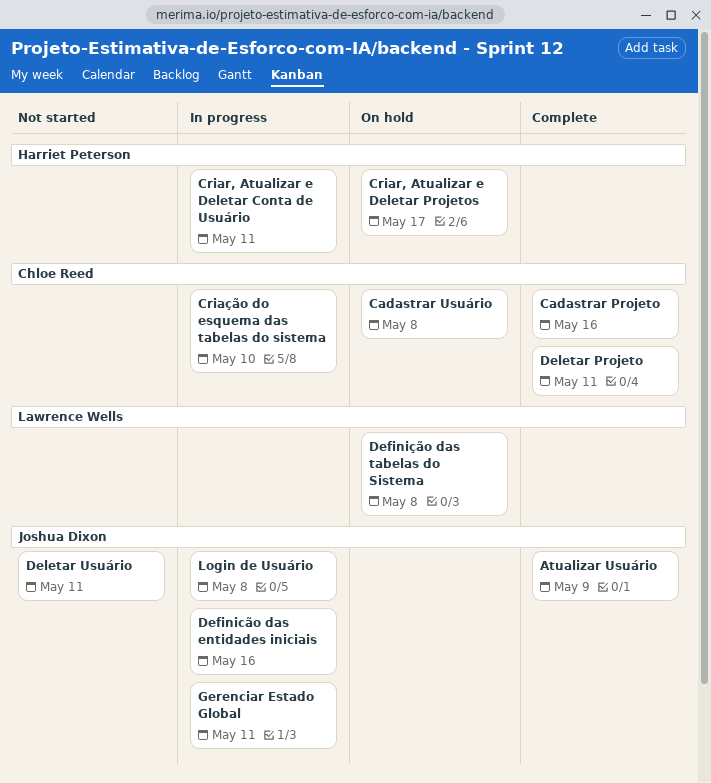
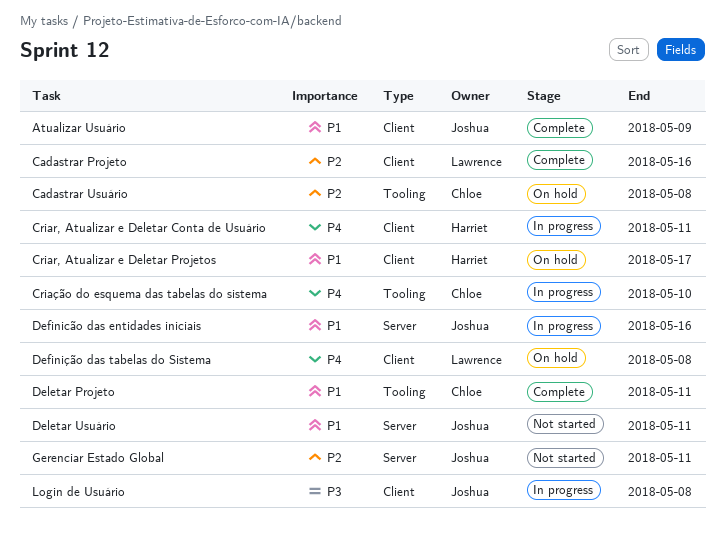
Cadastrar Projeto, owner: Chloe Reed -> Lawrence Wells
Gerenciar Estado Global, status: In progress -> Not started

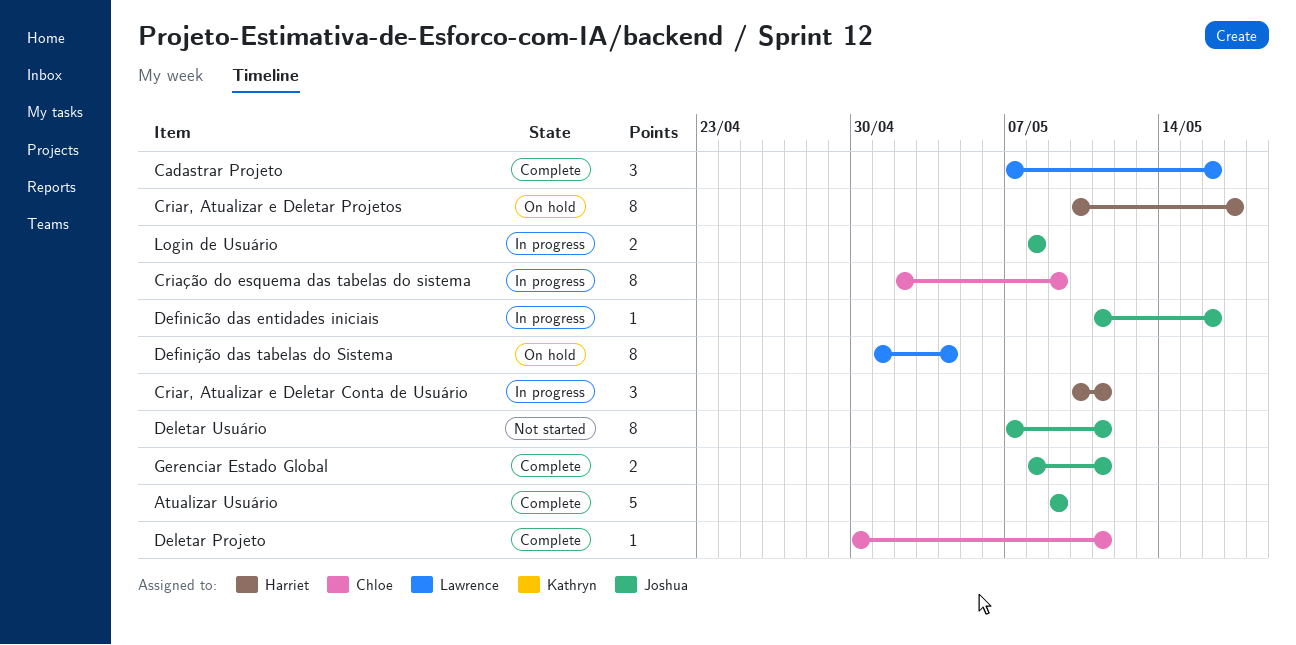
Cadastrar Usuário: present -> none
Criação do esquema das tabelas do sistema, due: May 10 -> May 9
Definição das tabelas do Sistema, due: May 8 -> May 4
Gerenciar Estado Global, status: Not started -> Complete

